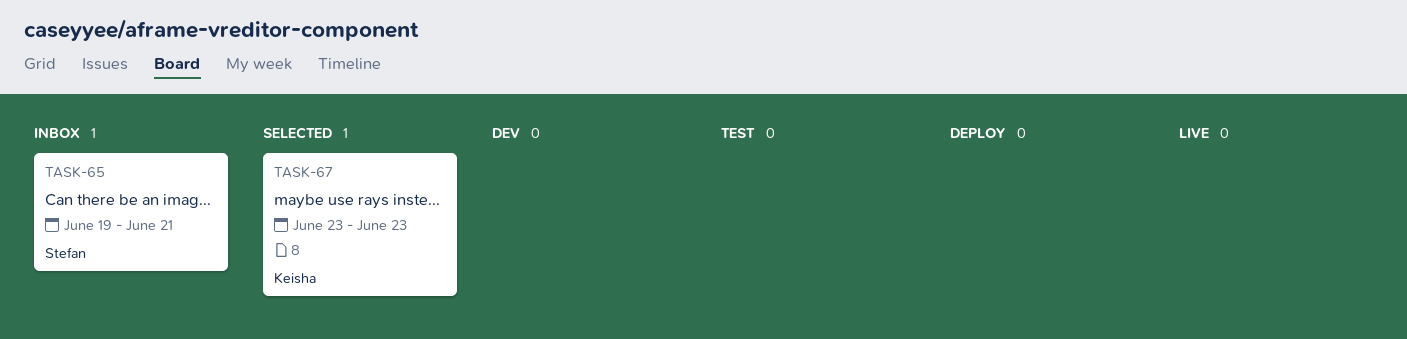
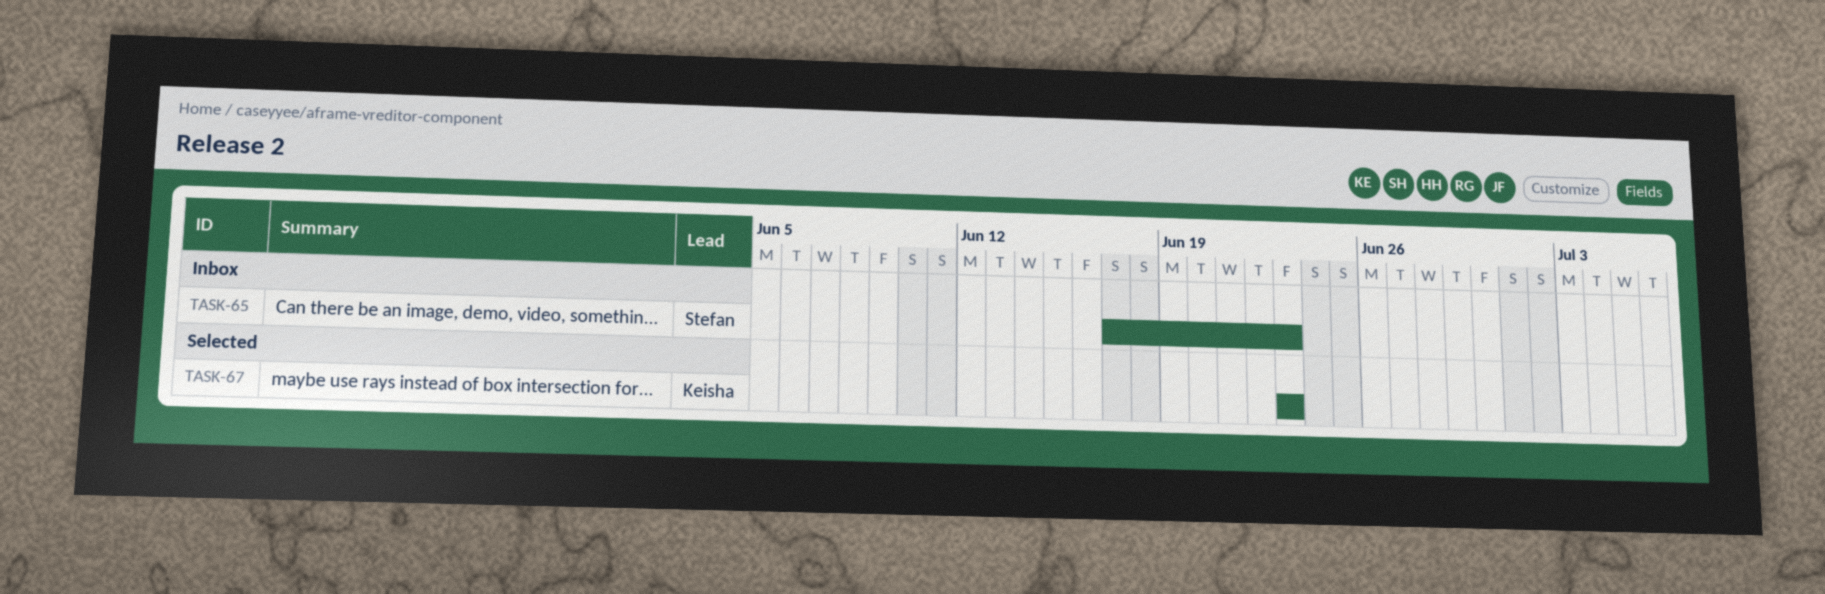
TASK-65, start: Jun 19 -> Jun 17
TASK-65, due: Jun 21 -> Jun 23

